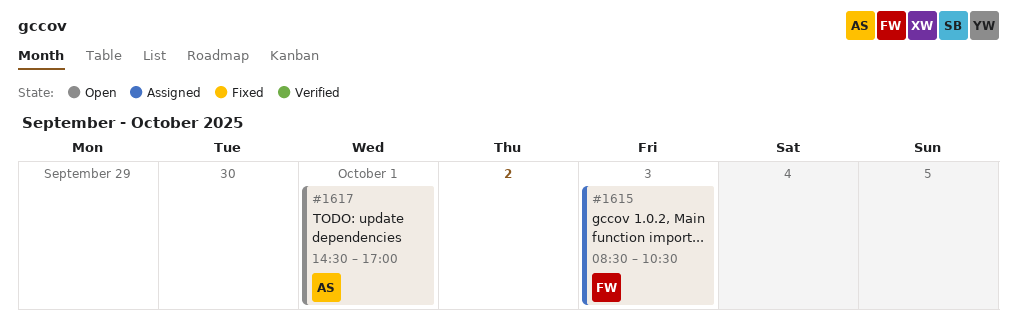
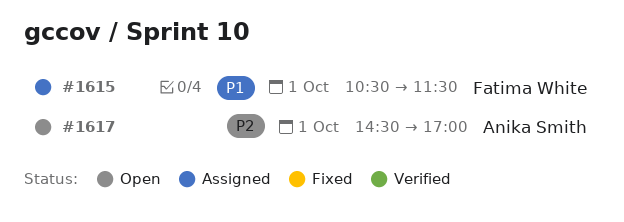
#1615, day: Oct 3 -> Oct 1
#1615, begins: 08:30 -> 10:30
#1615, ends: 10:30 -> 11:30

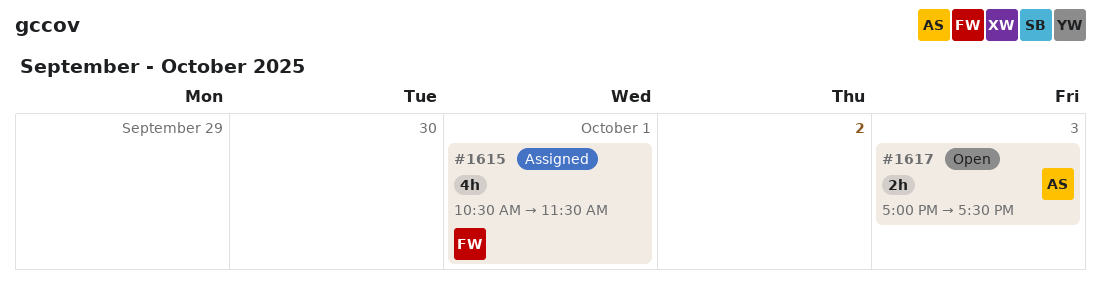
#1617, day: Oct 1 -> Oct 3
#1617, begins: 14:30 -> 17:00
#1617, ends: 17:00 -> 17:30

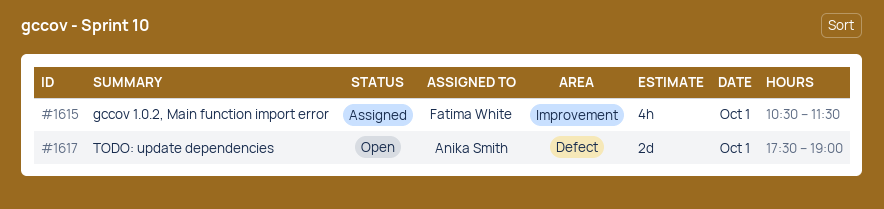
#1617, estimate: 2h -> 2d
#1617, day: Oct 3 -> Oct 1
#1617, begins: 17:00 -> 17:30
#1617, ends: 17:30 -> 19:00

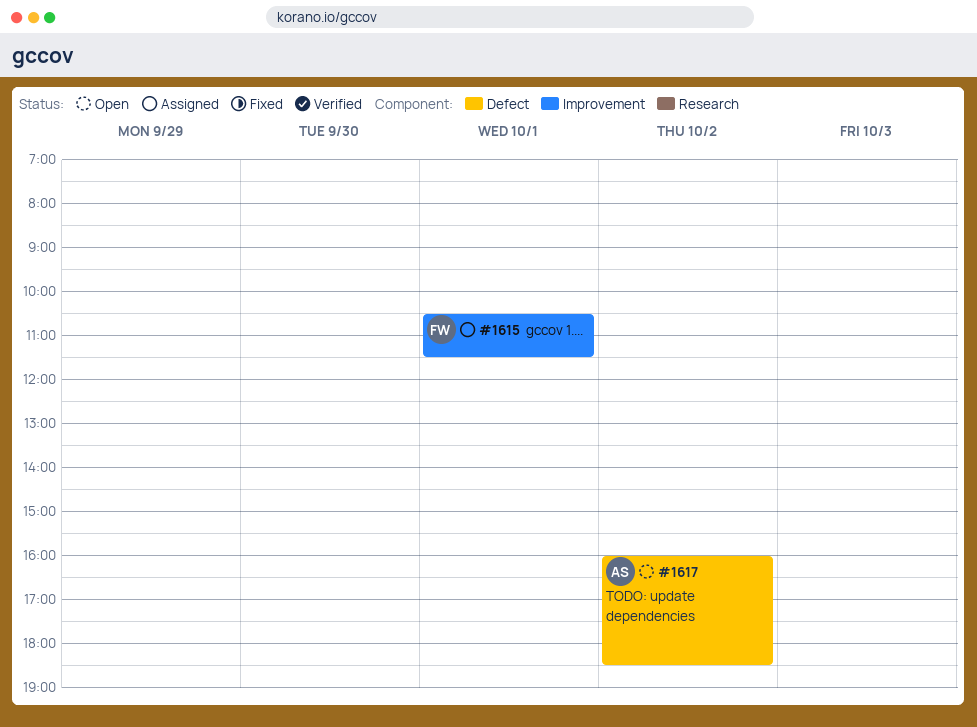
#1617, day: Oct 1 -> Oct 2
#1617, begins: 17:30 -> 16:00
#1617, ends: 19:00 -> 18:30

